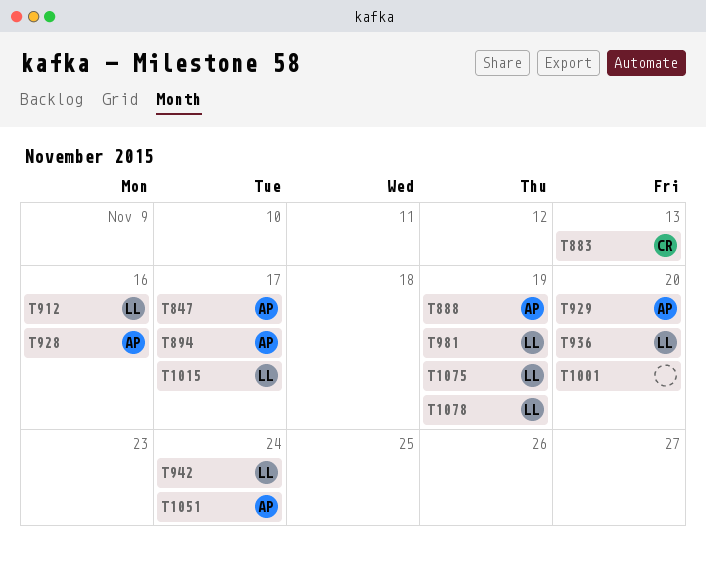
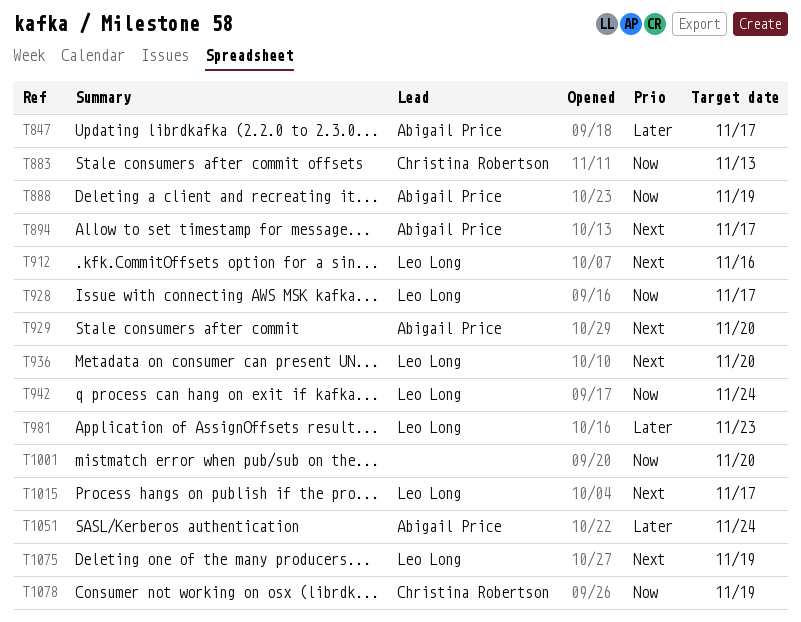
T928, owner: Abigail Price -> Leo Long
T928, due: Nov 16 -> Nov 17
T981, due: Nov 19 -> Nov 23
T1078, owner: Leo Long -> Christina Robertson

